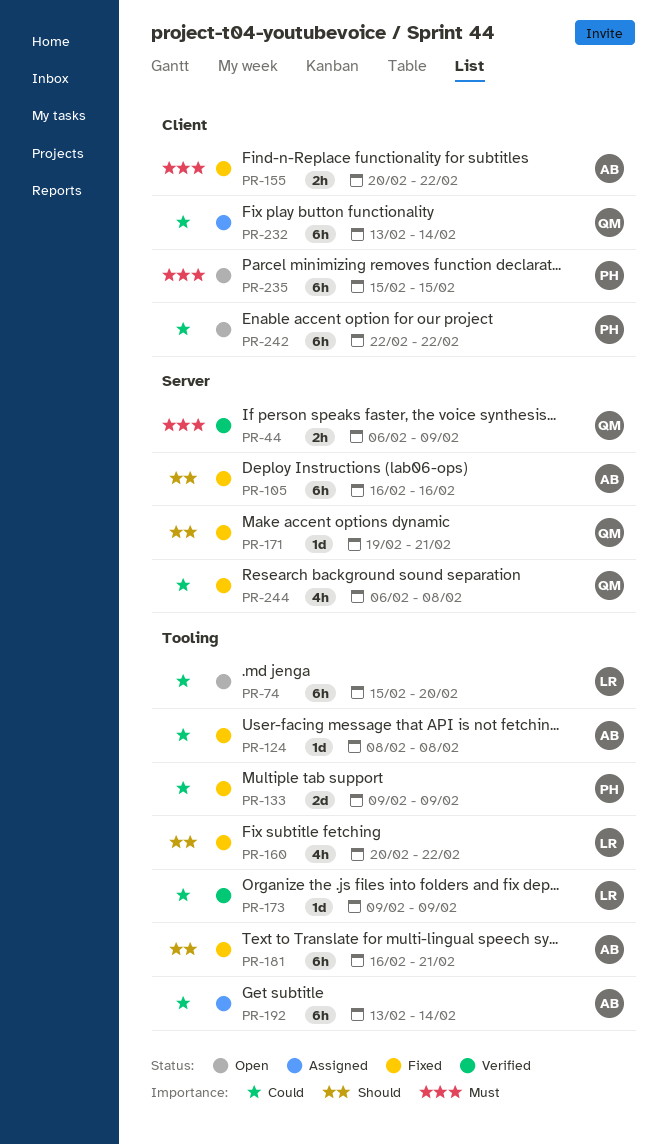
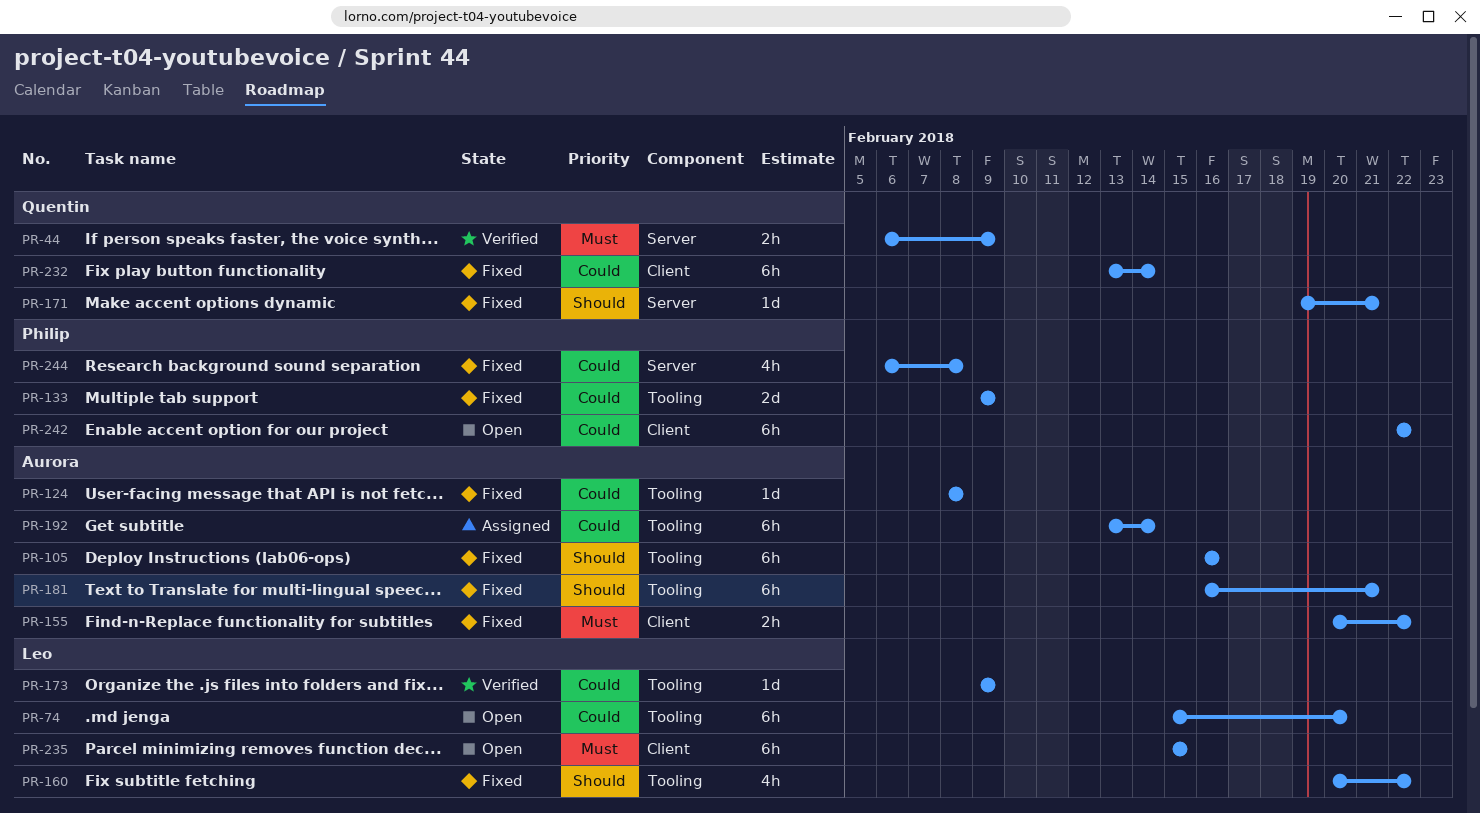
PR-105, label: Server -> Tooling
PR-232, status: Assigned -> Fixed
PR-235, owner: Philip -> Leo
PR-244, owner: Quentin -> Philip

